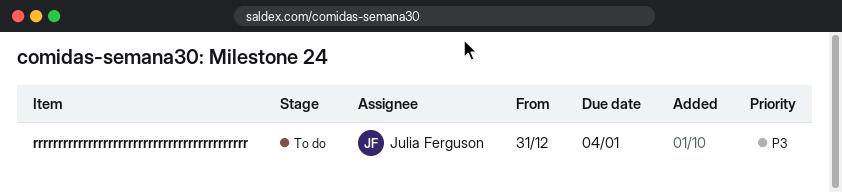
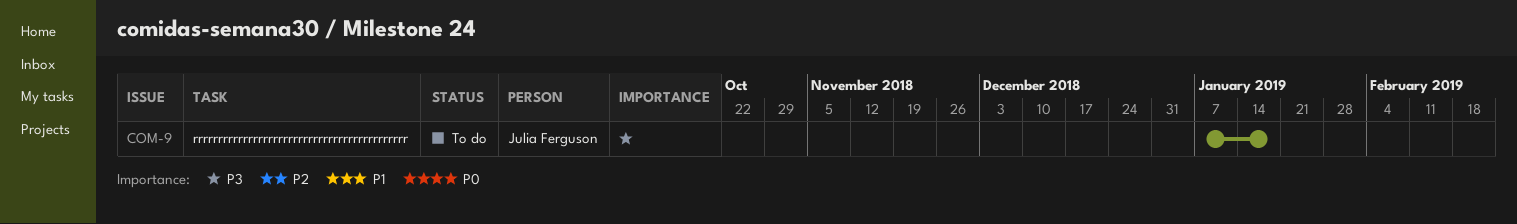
rrrrrrrrrrrrrrrrrrrrrrrrrrrrrrrrrrrrrrrrrrr, start: Dec 31 -> Jan 7
rrrrrrrrrrrrrrrrrrrrrrrrrrrrrrrrrrrrrrrrrrr, due: Jan 4 -> Jan 18

